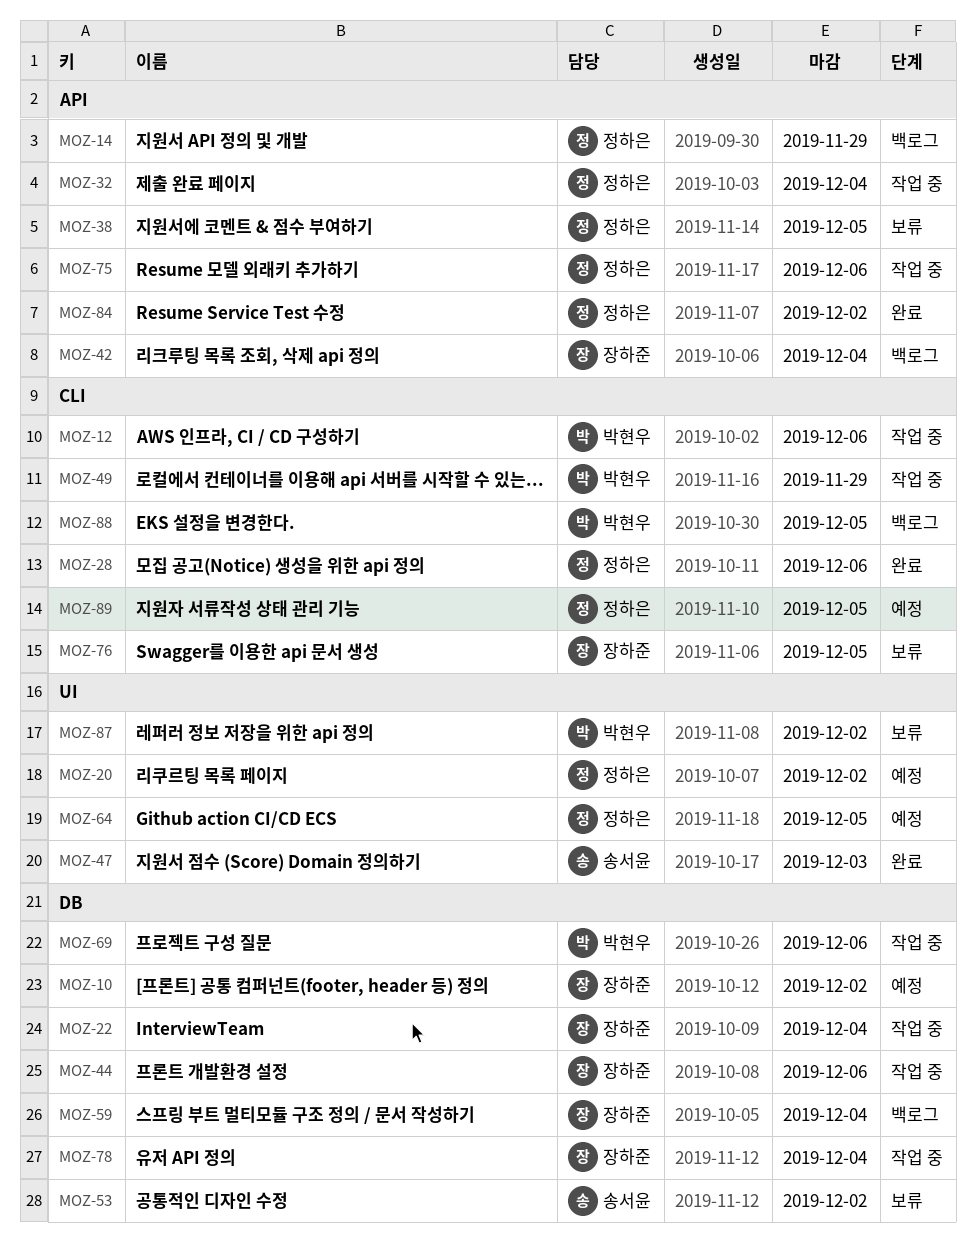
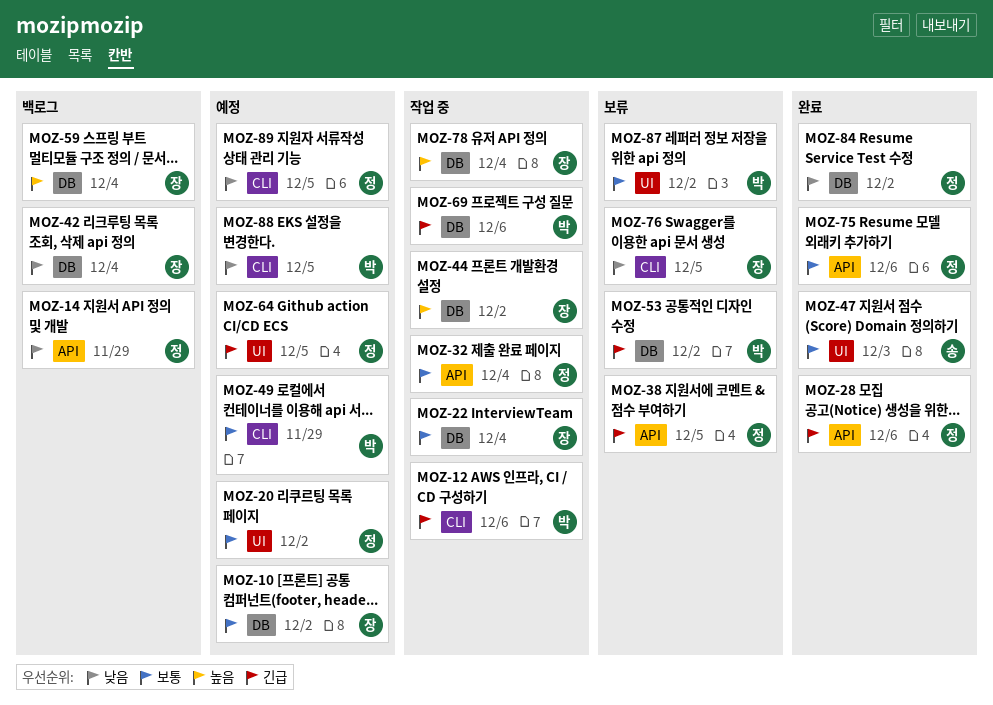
MOZ-28, label: CLI -> API
MOZ-42, label: API -> DB
MOZ-44, due: Dec 6 -> Dec 2
MOZ-49, status: 작업 중 -> 예정
MOZ-53, owner: 송서윤 -> 박현우
MOZ-75, status: 작업 중 -> 완료
MOZ-84, label: API -> DB
MOZ-88, status: 백로그 -> 예정

